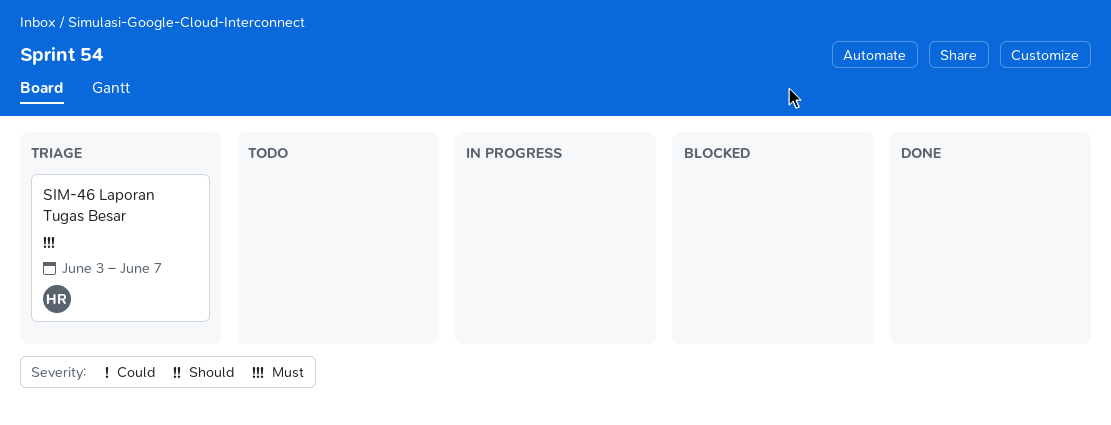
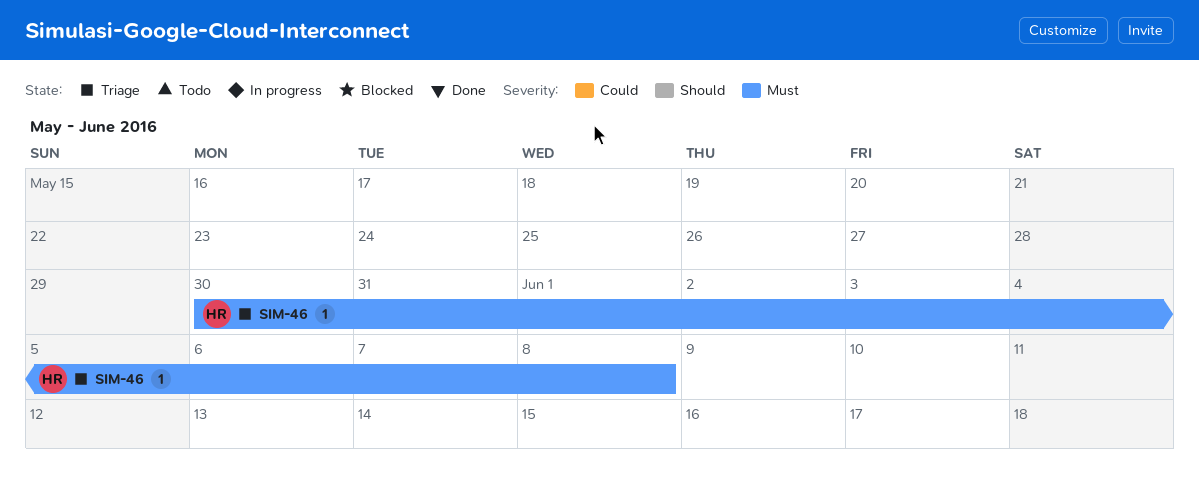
SIM-46, start: Jun 3 -> May 30
SIM-46, due: Jun 7 -> Jun 8

